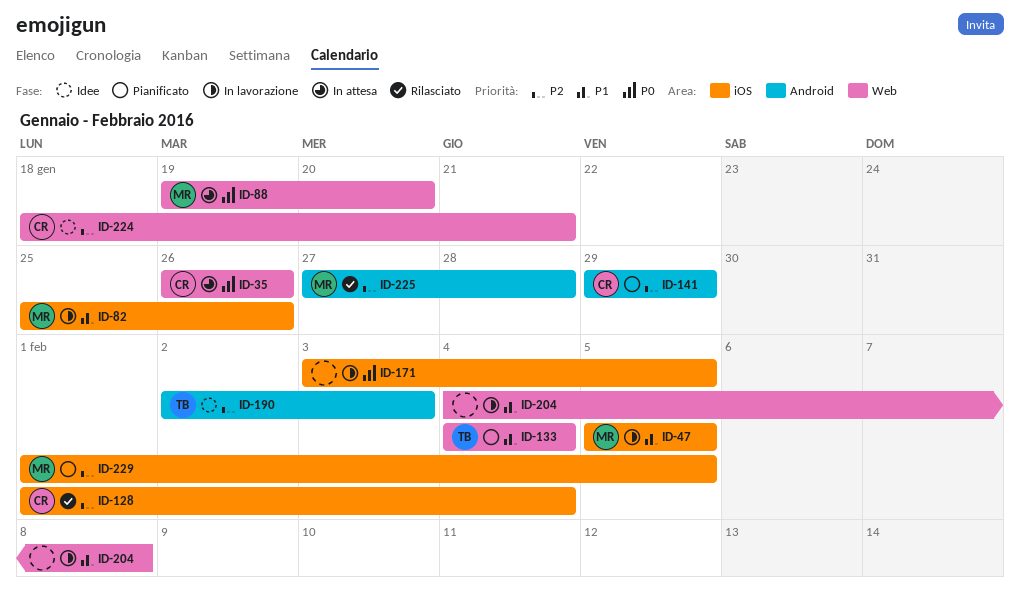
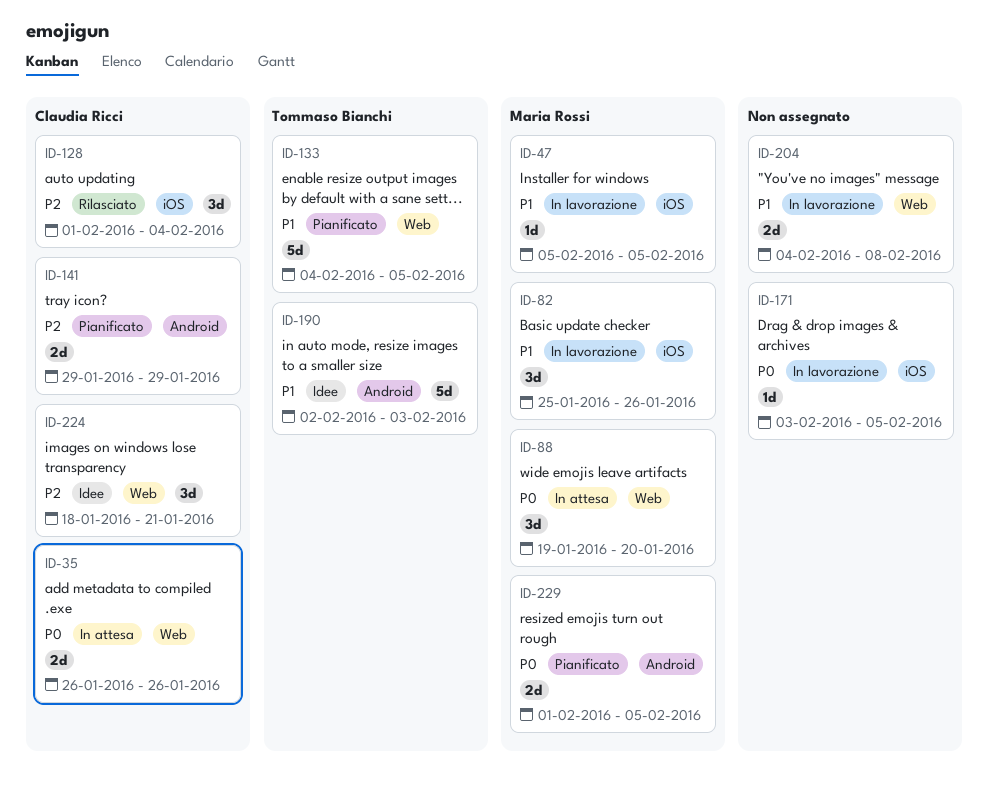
ID-133, due: Feb 4 -> Feb 5
ID-190, priority: P2 -> P1
ID-225: present -> none
ID-229, priority: P2 -> P0
ID-229, label: iOS -> Android

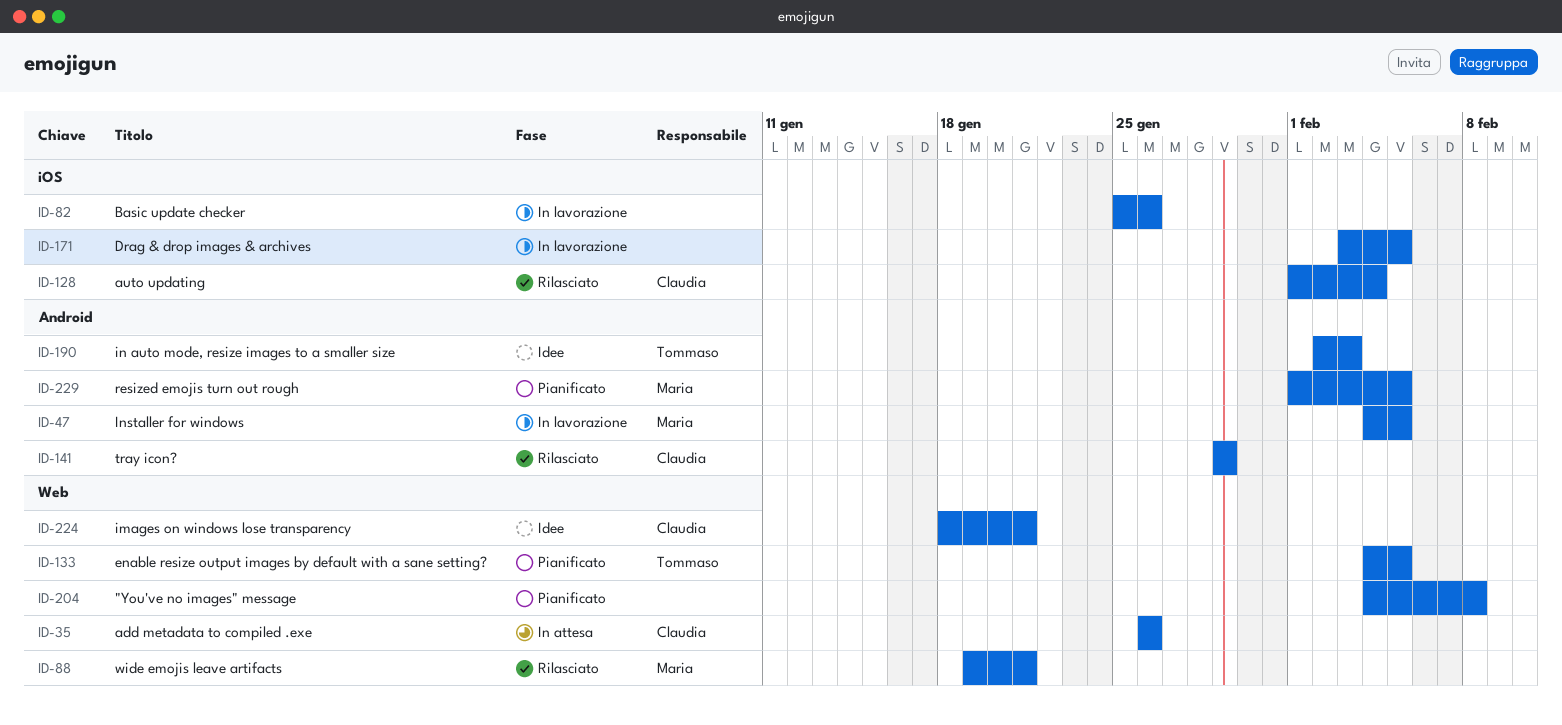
ID-47, label: iOS -> Android
ID-47, start: Feb 5 -> Feb 4
ID-82, owner: Maria Rossi -> none
ID-88, status: In attesa -> Rilasciato
ID-88, due: Jan 20 -> Jan 21
ID-141, status: Pianificato -> Rilasciato
ID-204, status: In lavorazione -> Pianificato

